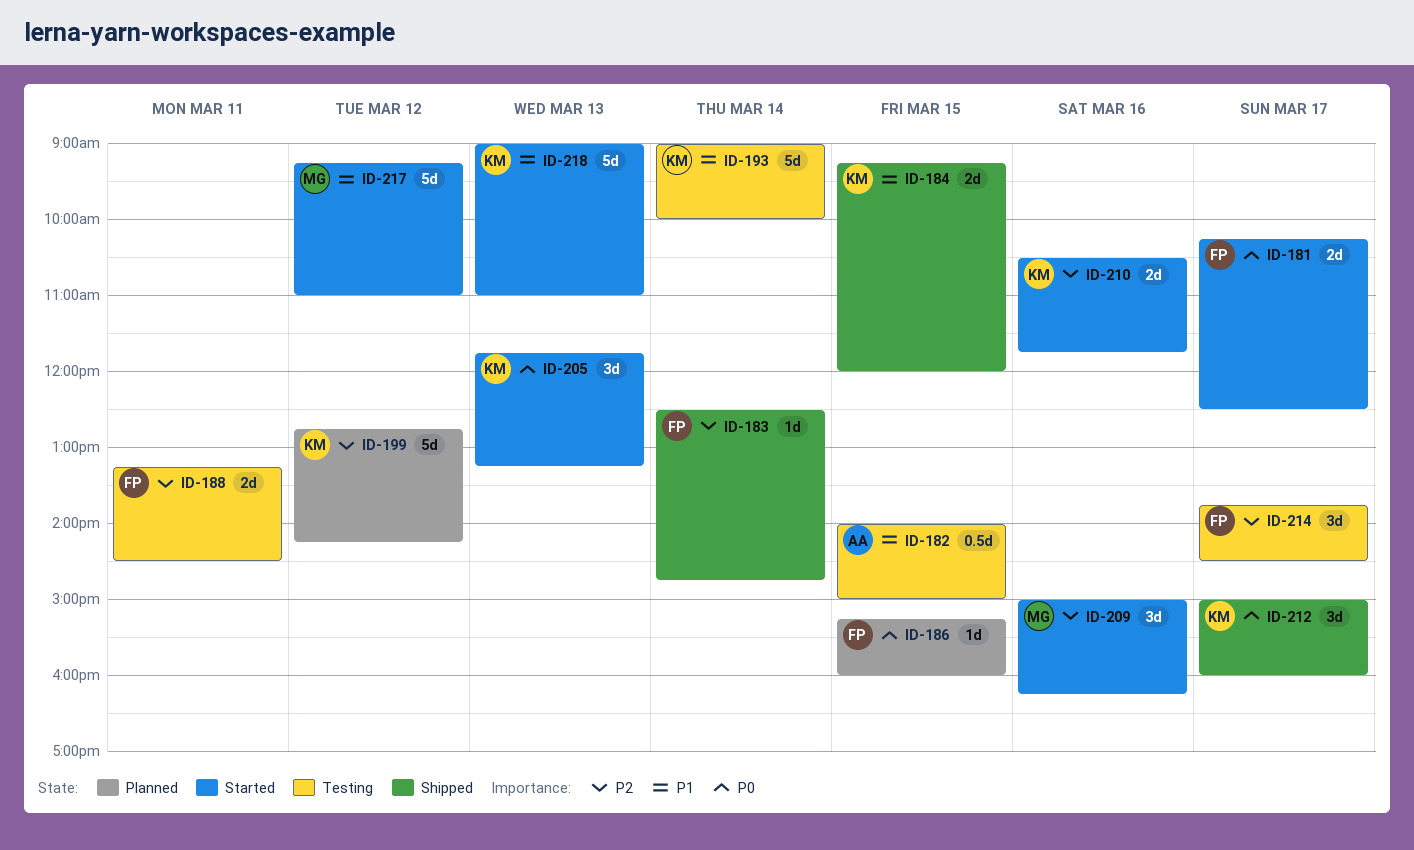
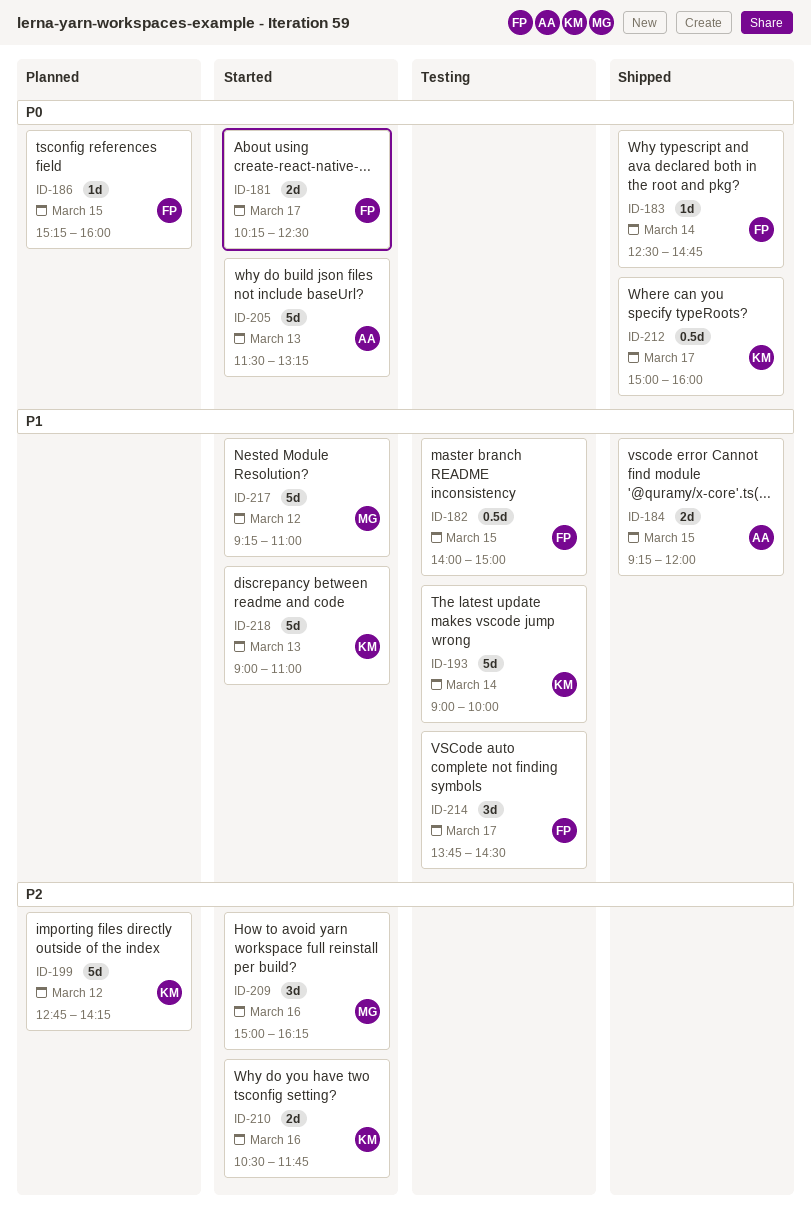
ID-182, owner: AA -> FP
ID-183, priority: P2 -> P0
ID-184, owner: KM -> AA
ID-188: present -> none
ID-205, owner: KM -> AA
ID-205, estimate: 3d -> 5d
ID-205, begins: 11:45 -> 11:30
ID-212, estimate: 3d -> 0.5d
ID-214, priority: P2 -> P1

